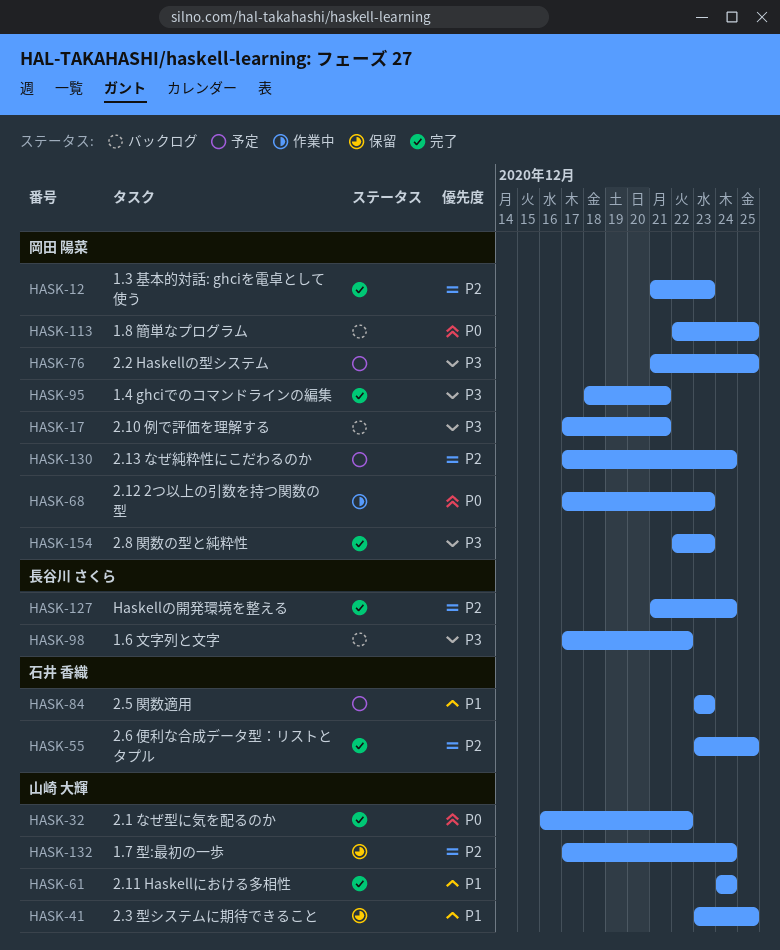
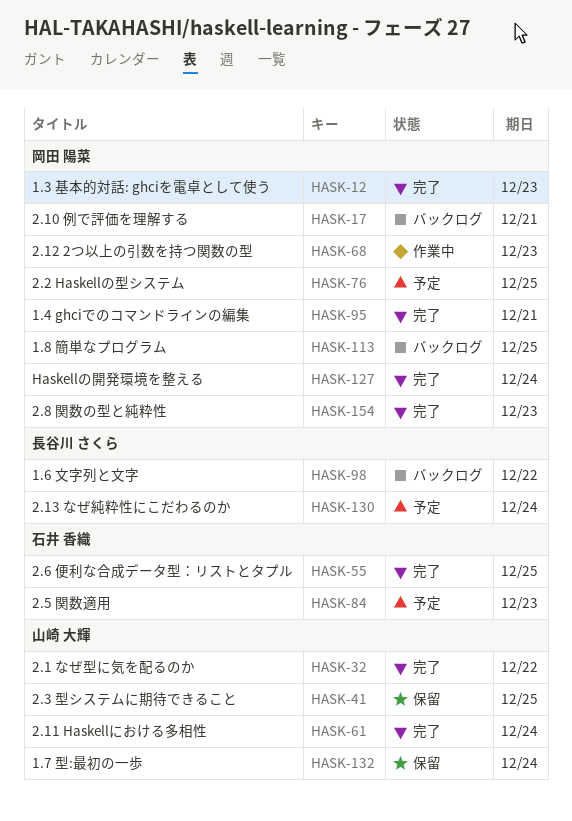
HASK-127, owner: 長谷川 さくら -> 岡田 陽菜
HASK-130, owner: 岡田 陽菜 -> 長谷川 さくら

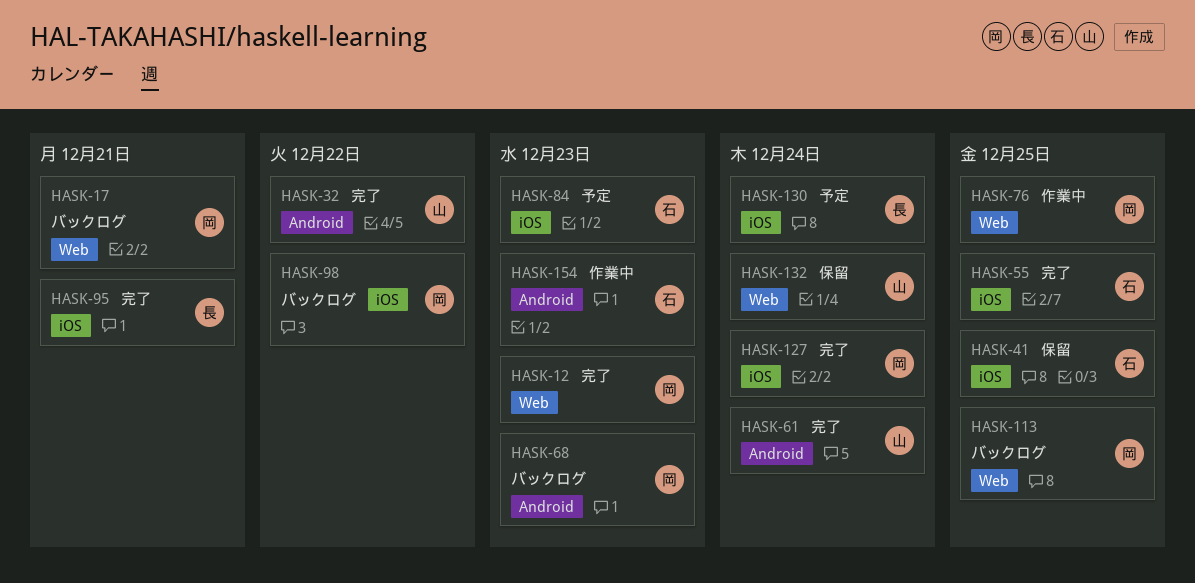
HASK-41, owner: 山崎 大輝 -> 石井 香織
HASK-68, status: 作業中 -> バックログ
HASK-76, status: 予定 -> 作業中
HASK-95, owner: 岡田 陽菜 -> 長谷川 さくら
HASK-98, owner: 長谷川 さくら -> 岡田 陽菜
HASK-154, status: 完了 -> 作業中
HASK-154, owner: 岡田 陽菜 -> 石井 香織

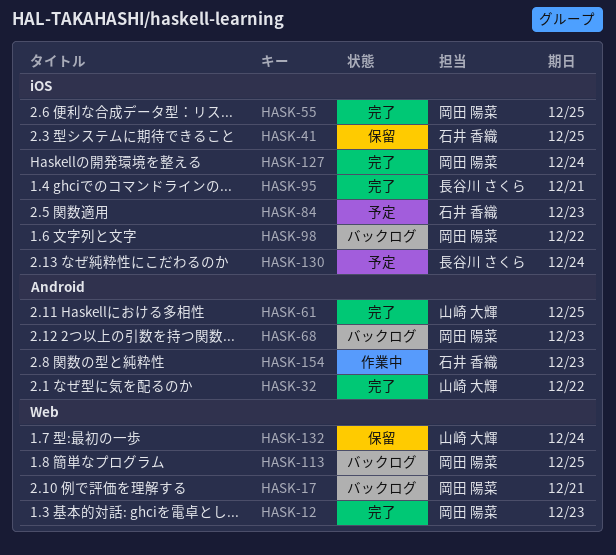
HASK-55, owner: 石井 香織 -> 岡田 陽菜
HASK-61, due: Dec 24 -> Dec 25
HASK-76: present -> none

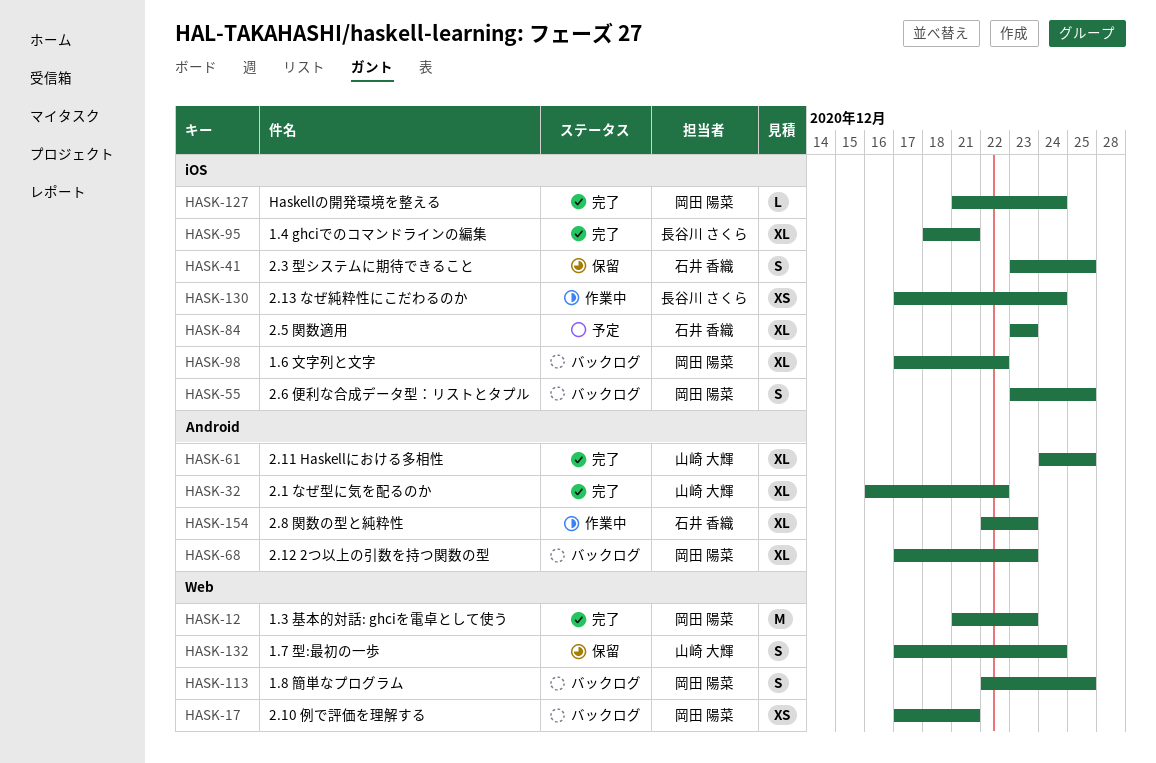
HASK-55, status: 完了 -> バックログ
HASK-130, status: 予定 -> 作業中

